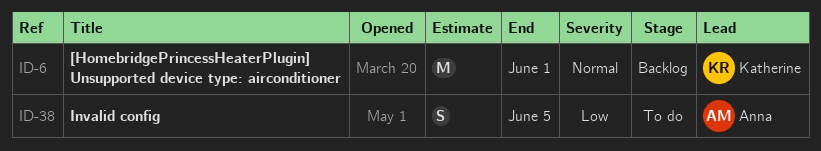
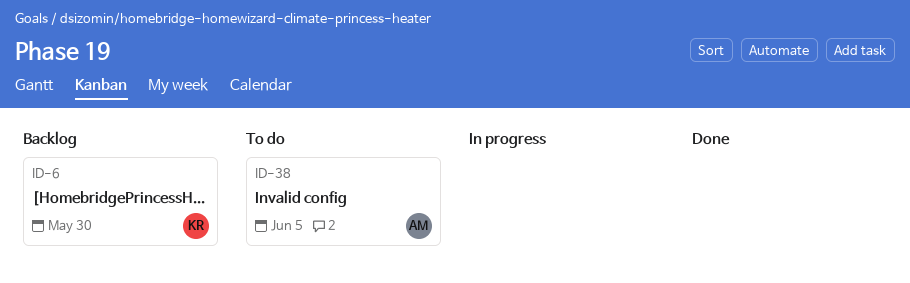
ID-6, due: Jun 1 -> May 30

